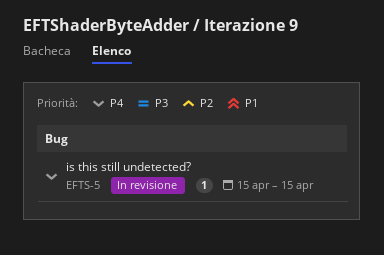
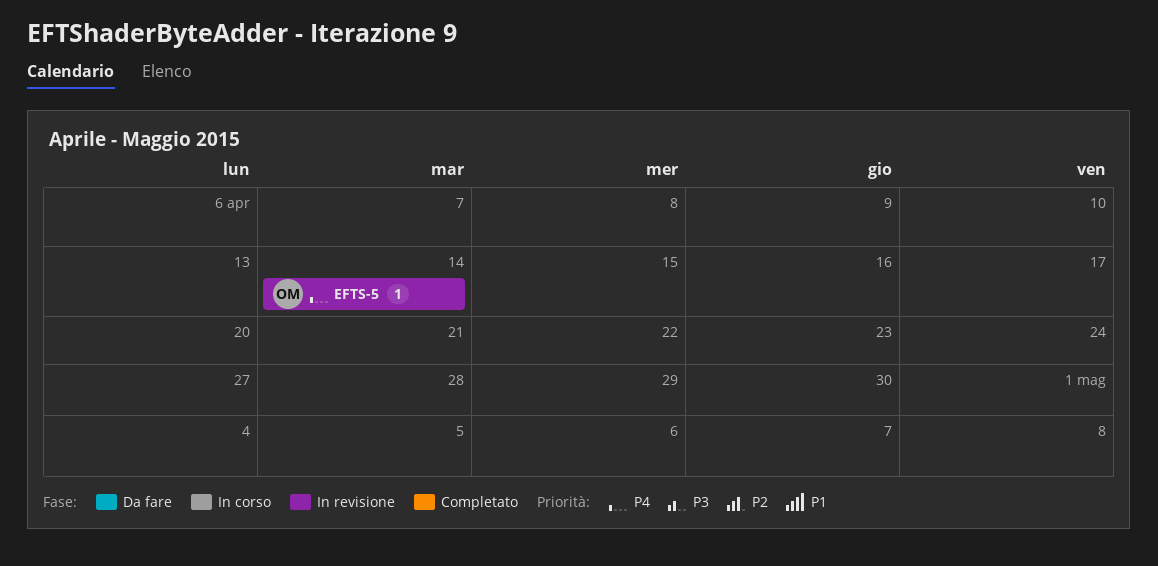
EFTS-5, start: Apr 15 -> Apr 14
EFTS-5, due: Apr 15 -> Apr 14

